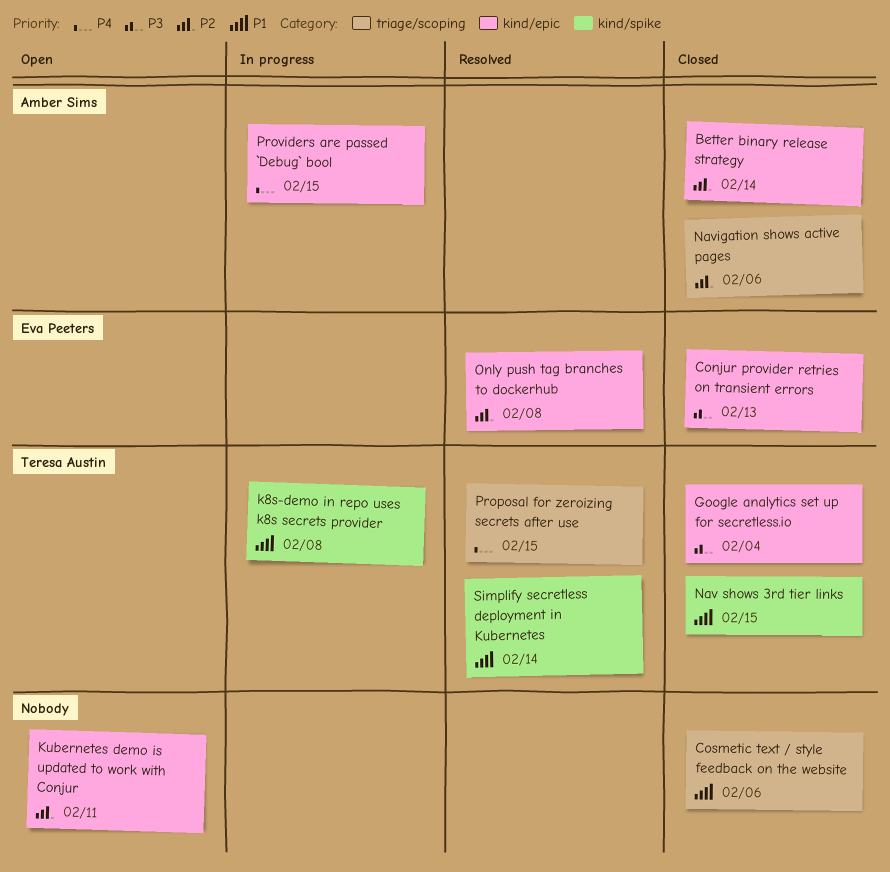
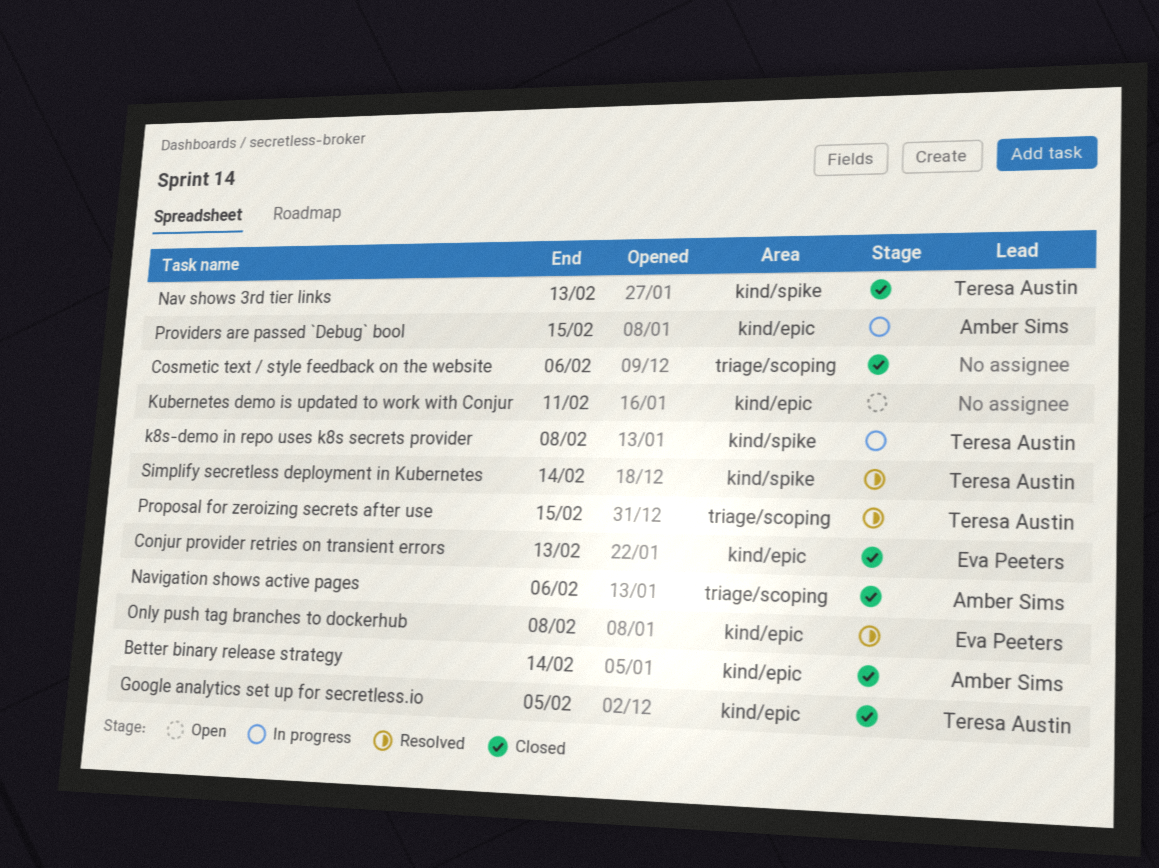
Google analytics set up for secretless.io, due: Feb 4 -> Feb 5
Nav shows 3rd tier links, due: Feb 15 -> Feb 13

